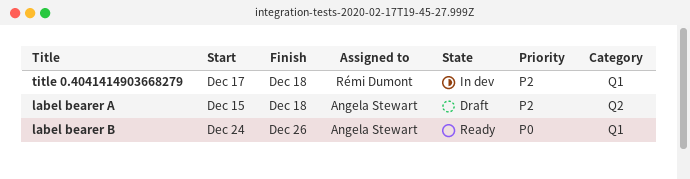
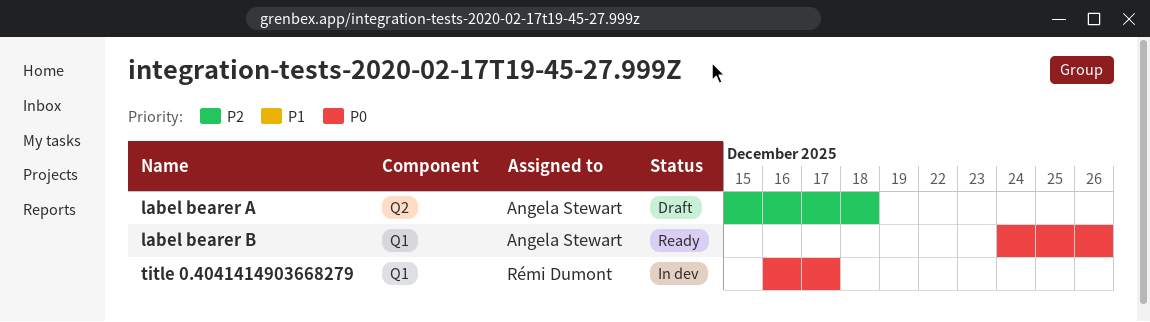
title 0.4041414903668279, priority: P2 -> P0
title 0.4041414903668279, start: Dec 17 -> Dec 16
title 0.4041414903668279, due: Dec 18 -> Dec 17

